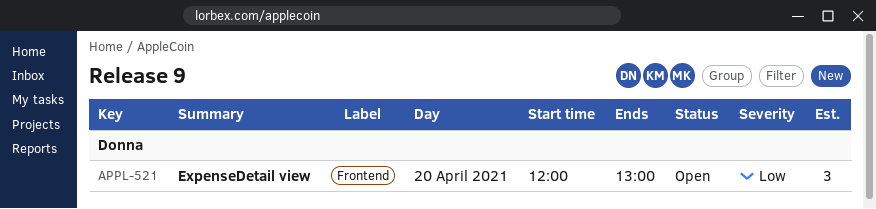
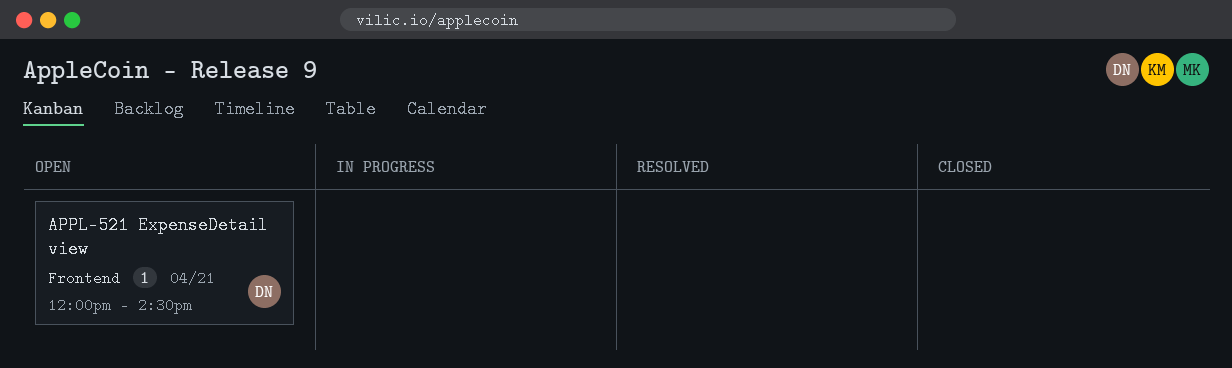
APPL-521, estimate: 3 -> 1
APPL-521, day: Apr 20 -> Apr 21
APPL-521, ends: 13:00 -> 14:30

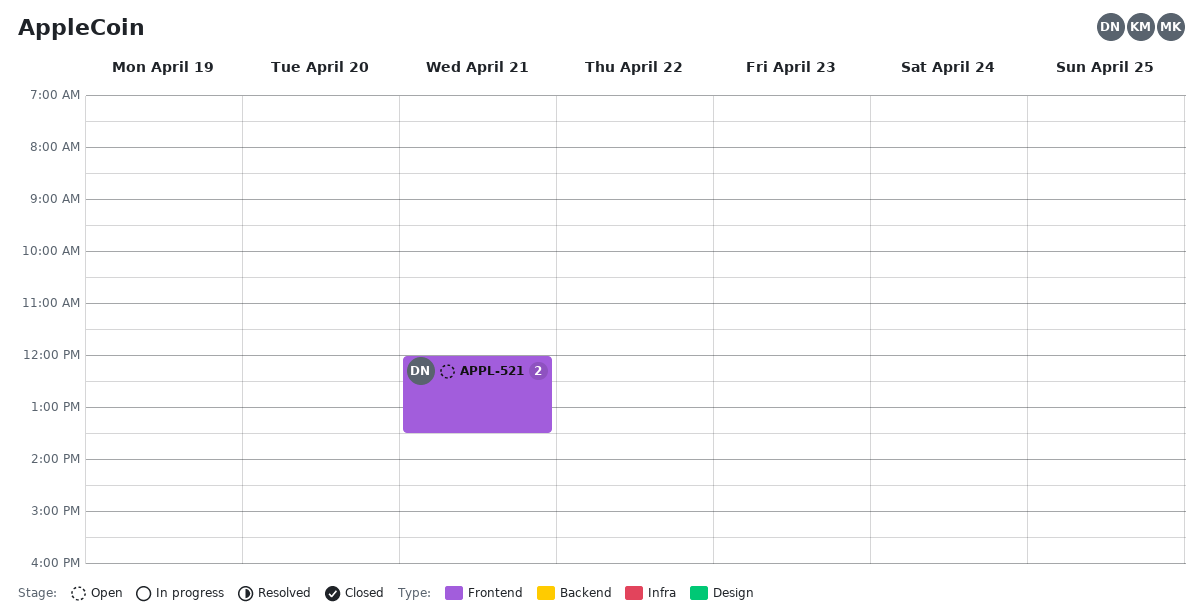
APPL-521, estimate: 1 -> 2
APPL-521, ends: 14:30 -> 13:30

